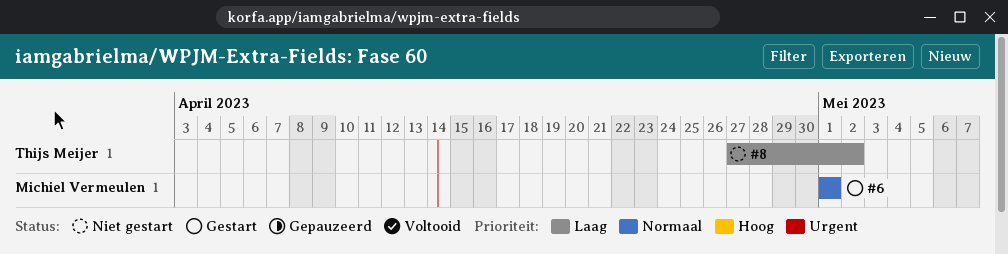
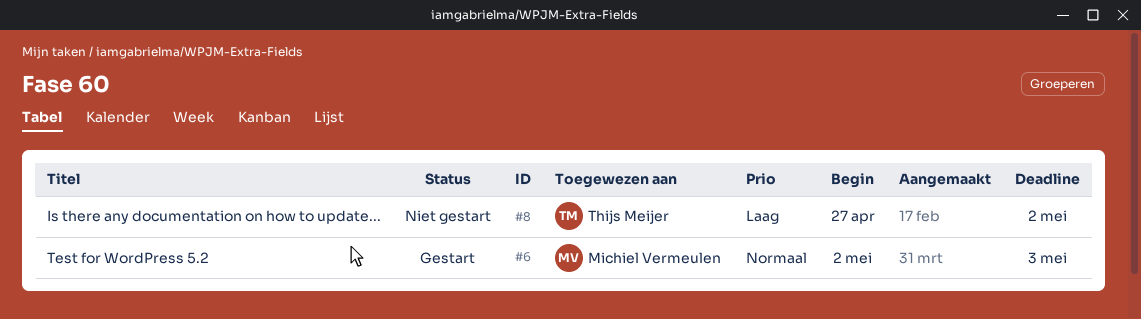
#6, start: May 1 -> May 2
#6, due: May 1 -> May 3

